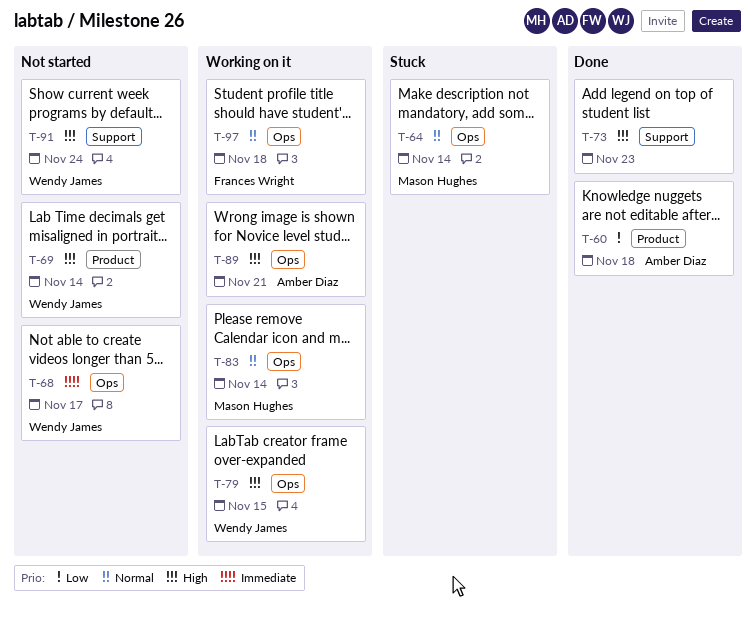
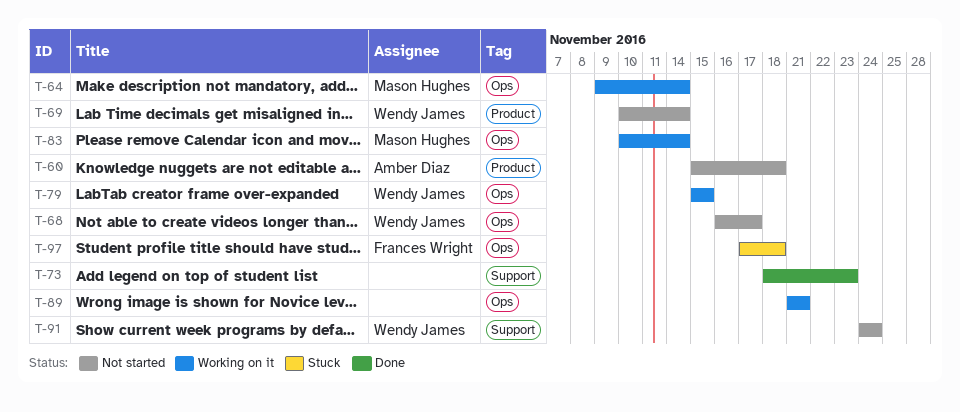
T-60, status: Done -> Not started
T-64, status: Stuck -> Working on it
T-89, owner: Amber Diaz -> none
T-97, status: Working on it -> Stuck

